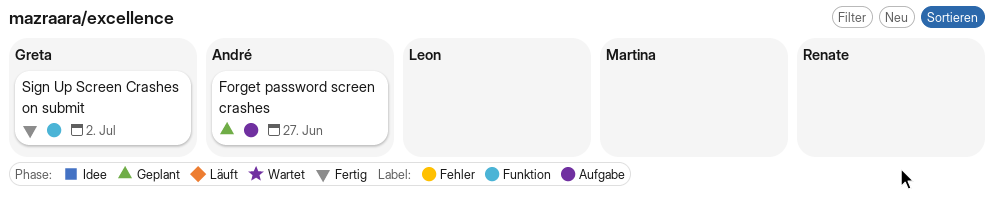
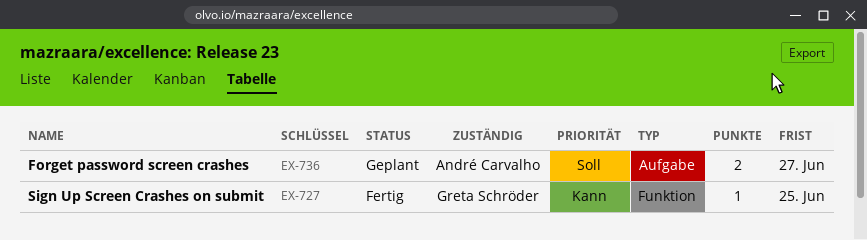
Sign Up Screen Crashes on submit, due: Jul 2 -> Jun 25

